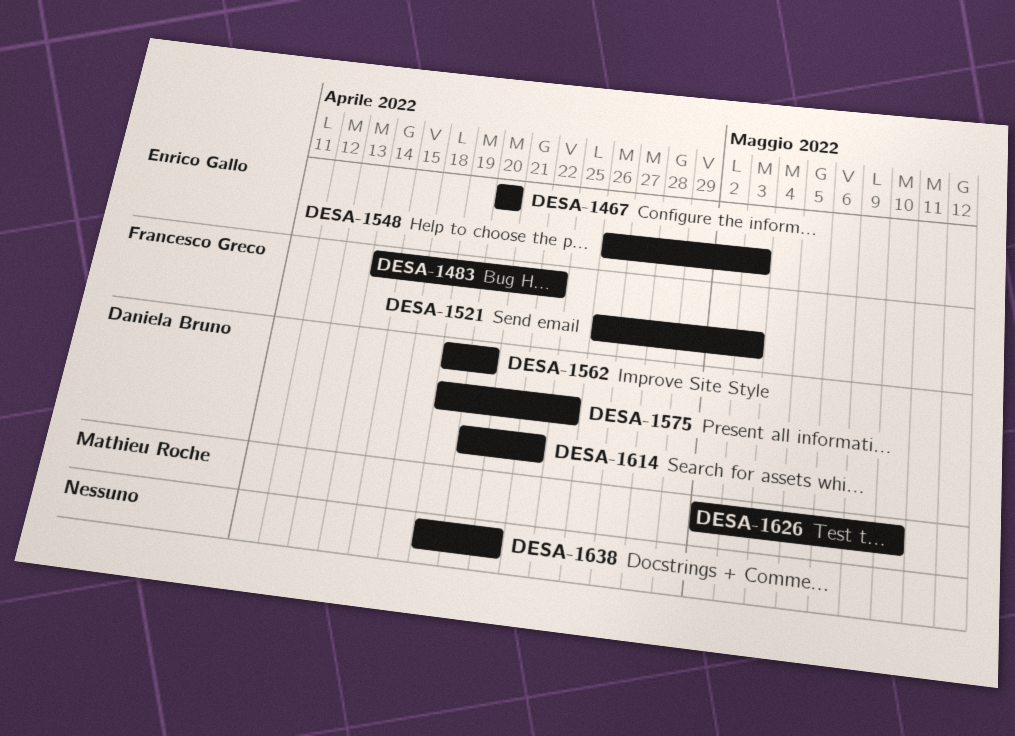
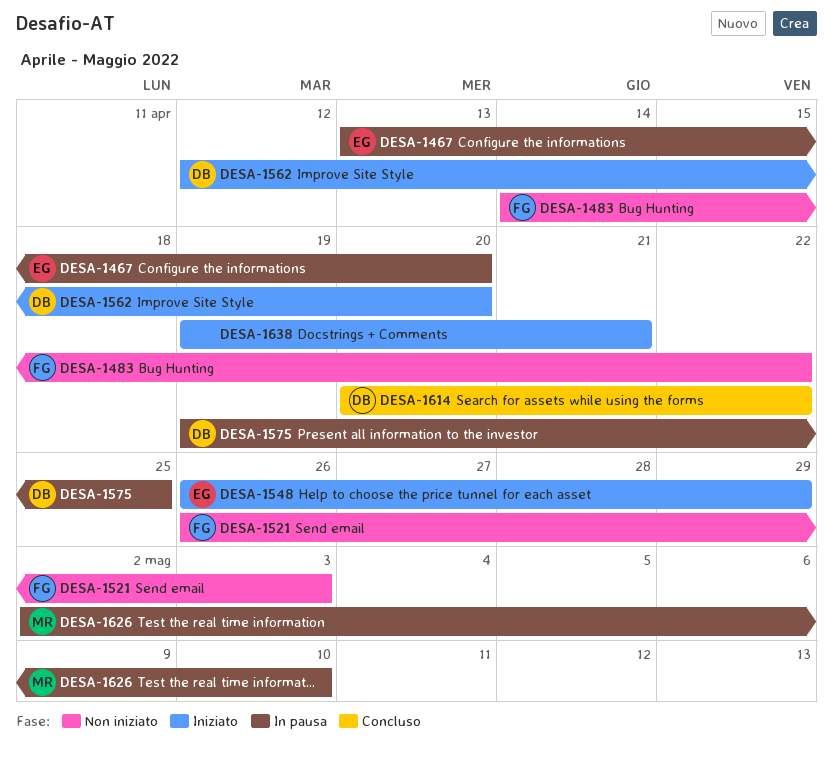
DESA-1467, start: Apr 20 -> Apr 13
DESA-1548, due: May 3 -> Apr 29
DESA-1562, start: Apr 19 -> Apr 12

